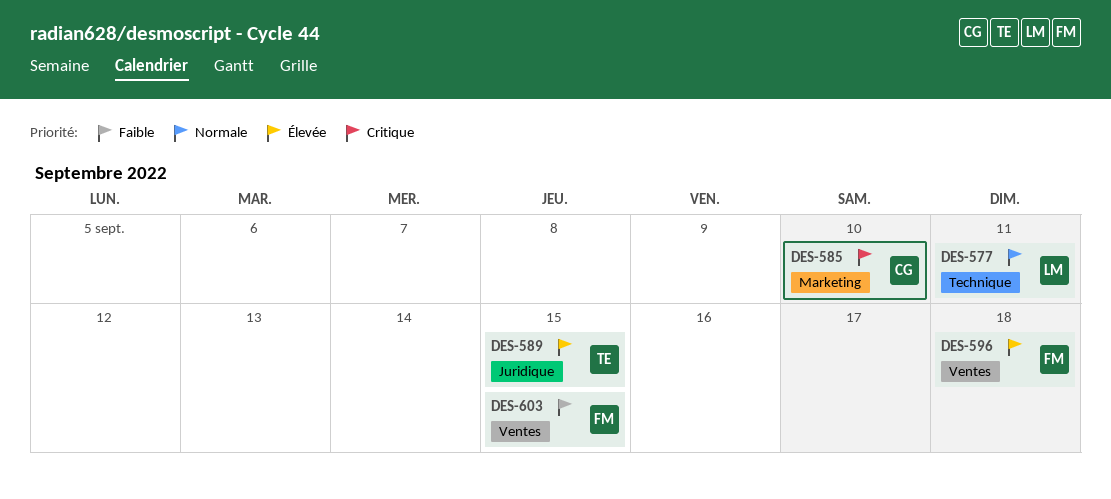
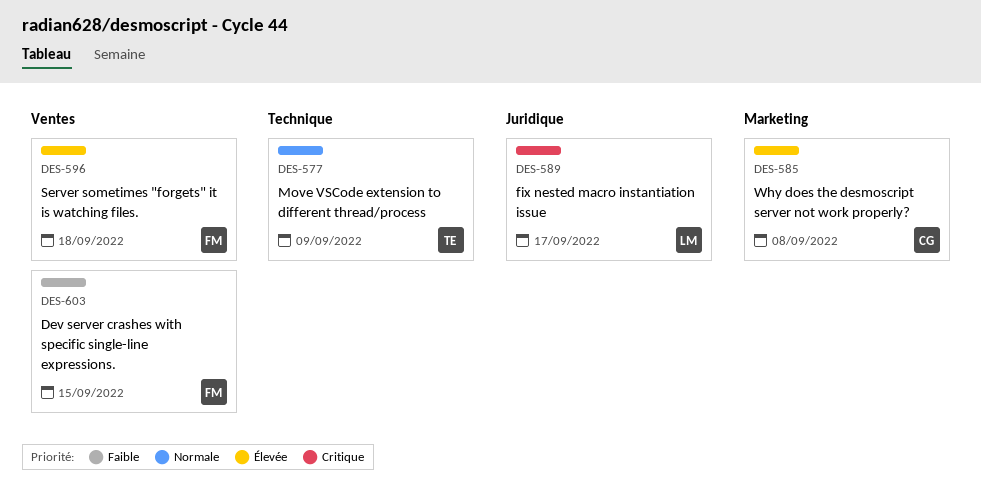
DES-577, owner: LM -> TE
DES-577, due: Sep 11 -> Sep 9
DES-585, priority: Critique -> Élevée
DES-585, due: Sep 10 -> Sep 8
DES-589, owner: TE -> LM
DES-589, priority: Élevée -> Critique
DES-589, due: Sep 15 -> Sep 17

